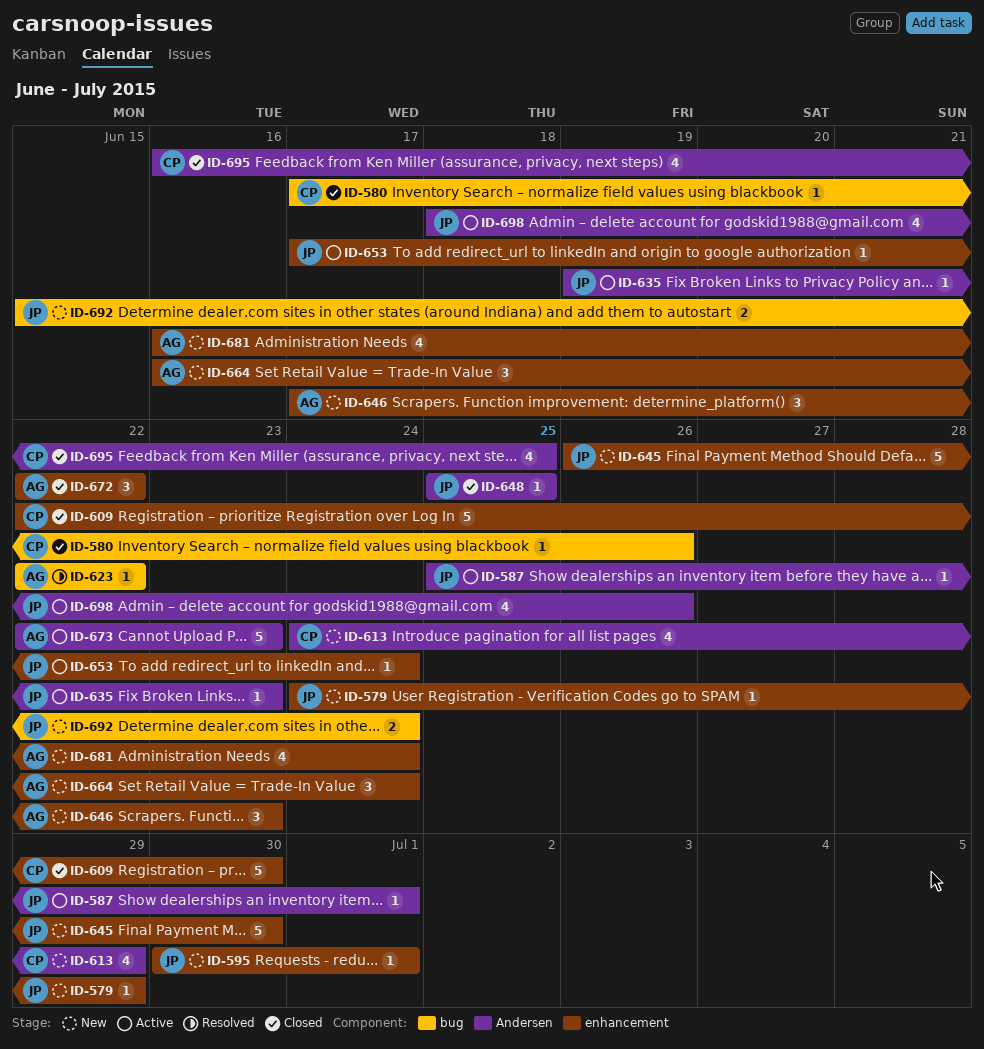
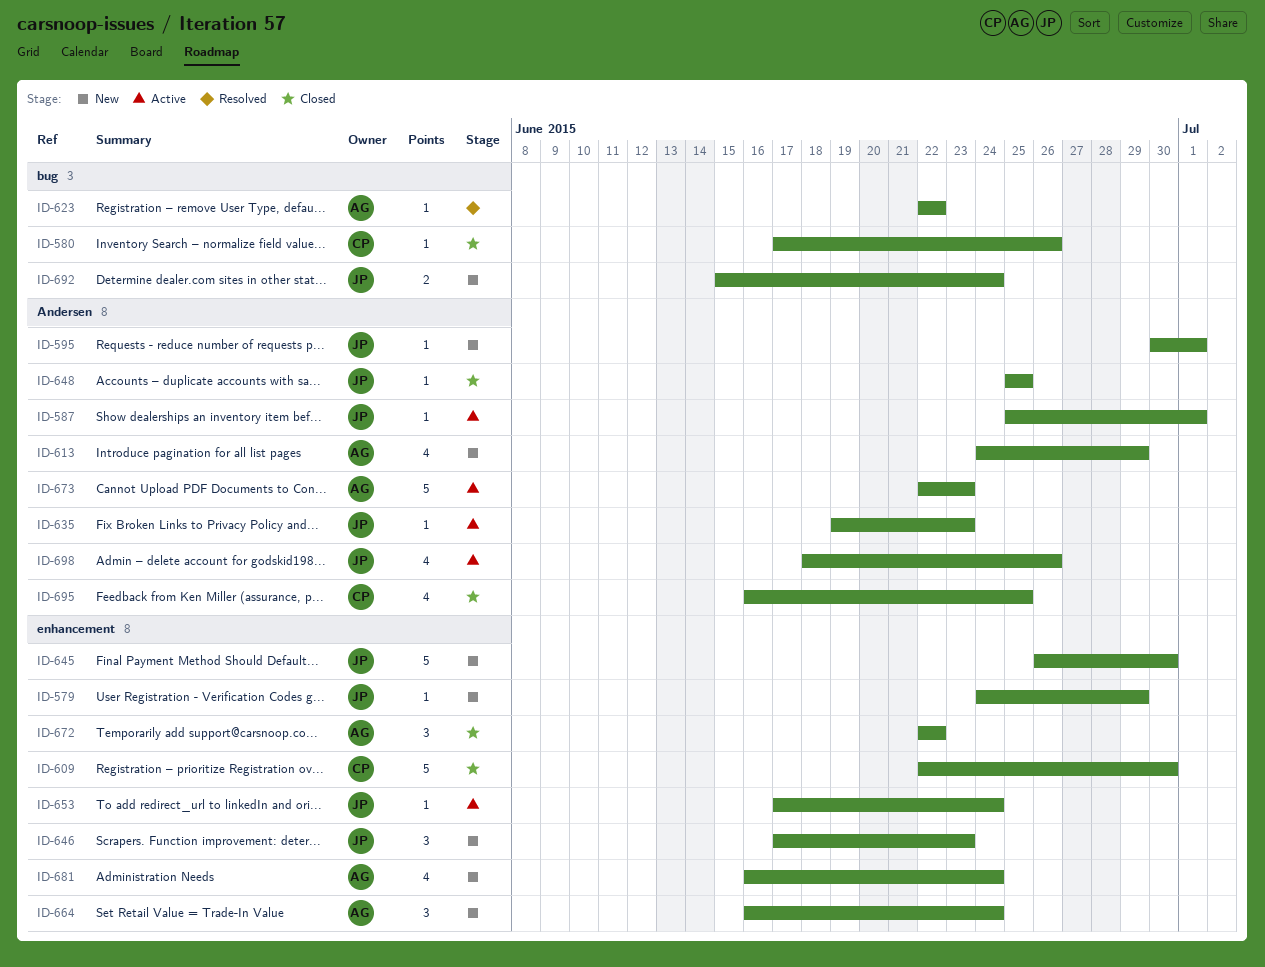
ID-595, label: enhancement -> Andersen
ID-613, owner: CP -> AG
ID-646, owner: AG -> JP

